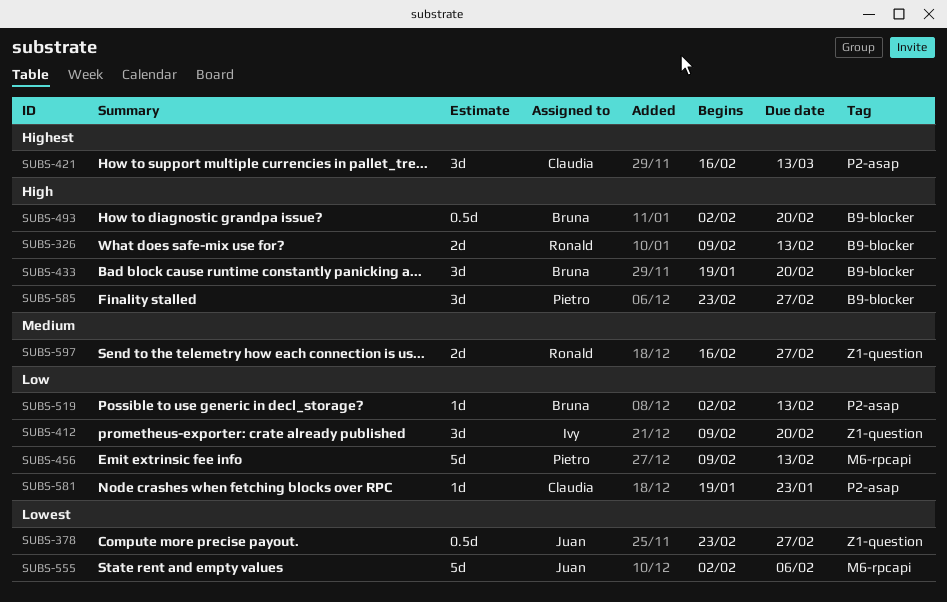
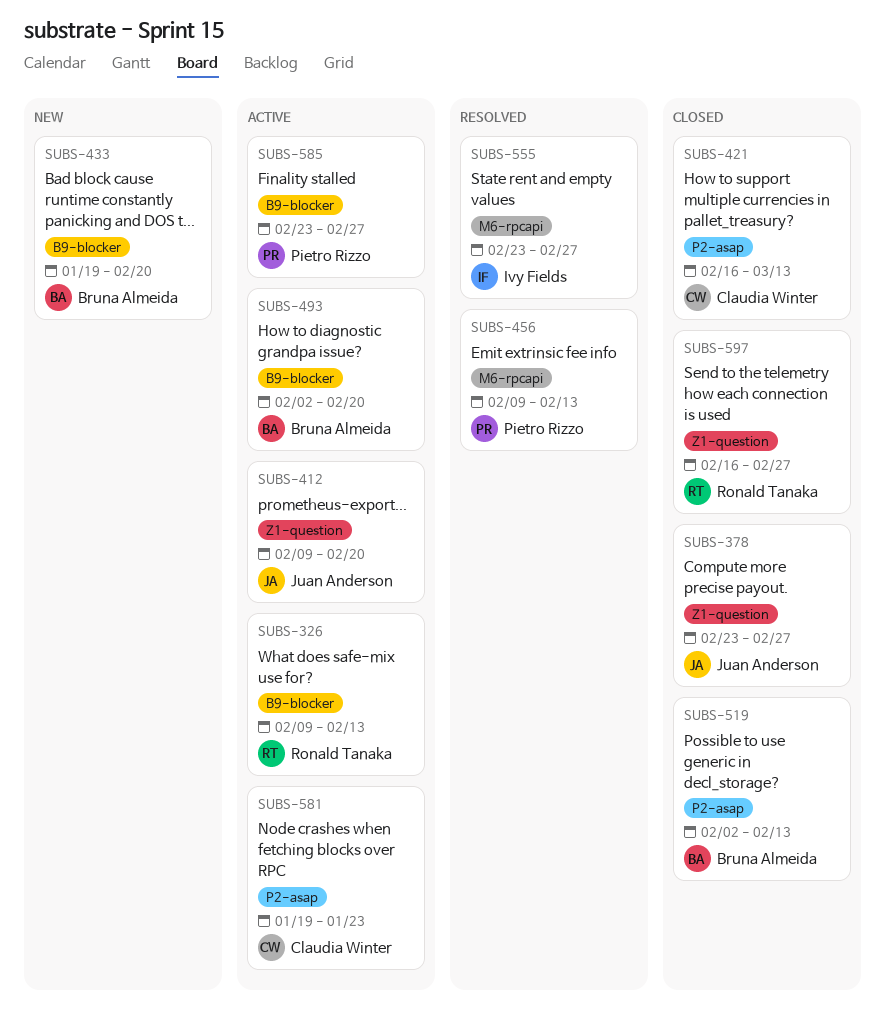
SUBS-412, owner: Ivy Fields -> Juan Anderson
SUBS-555, owner: Juan Anderson -> Ivy Fields
SUBS-555, start: Feb 2 -> Feb 23
SUBS-555, due: Feb 6 -> Feb 27

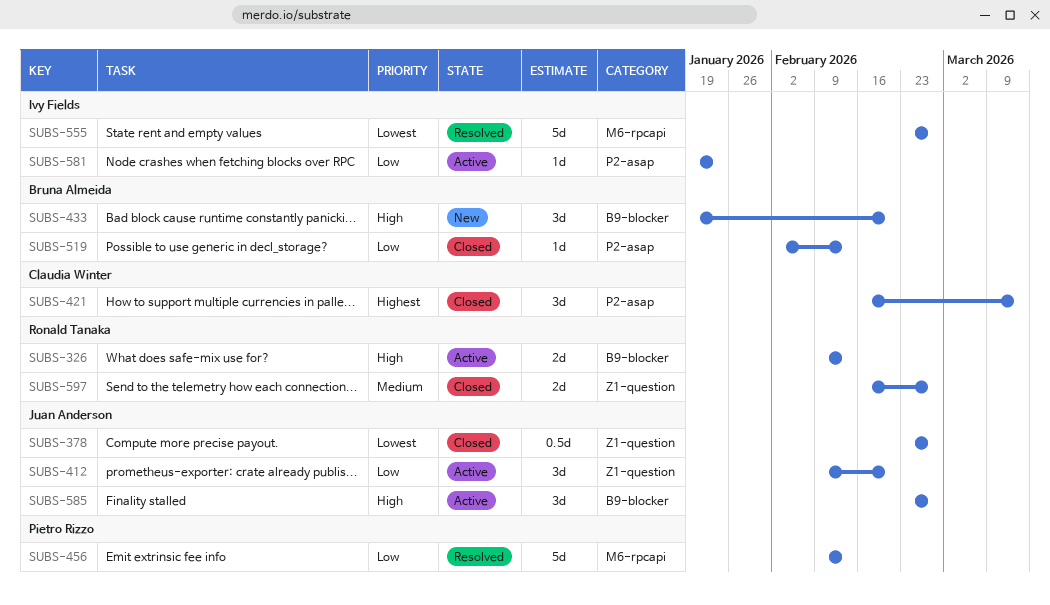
SUBS-493: present -> none
SUBS-581, owner: Claudia Winter -> Ivy Fields
SUBS-585, owner: Pietro Rizzo -> Juan Anderson

